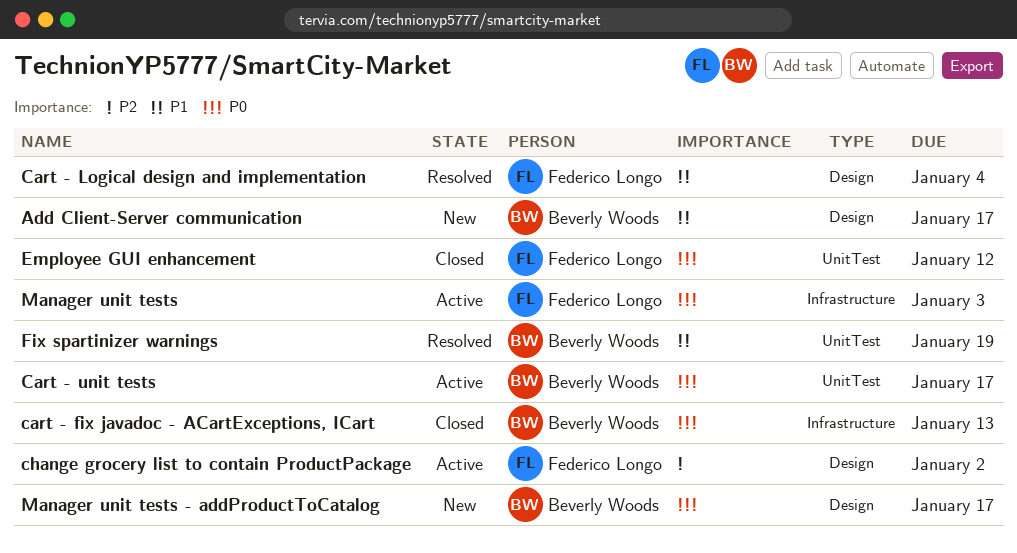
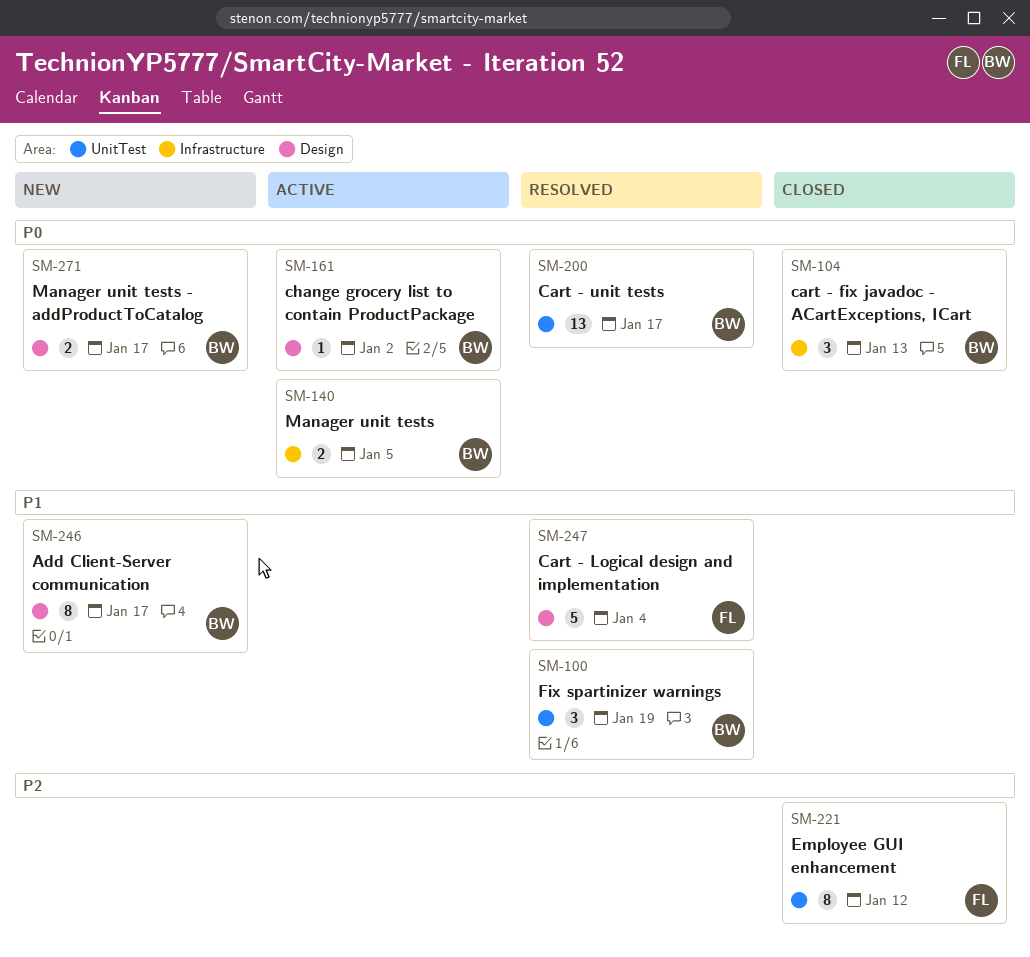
Cart - unit tests, status: Active -> Resolved
change grocery list to contain ProductPackage, owner: Federico Longo -> Beverly Woods
change grocery list to contain ProductPackage, priority: P2 -> P0
Employee GUI enhancement, priority: P0 -> P2
Manager unit tests, owner: Federico Longo -> Beverly Woods
Manager unit tests, due: Jan 3 -> Jan 5

